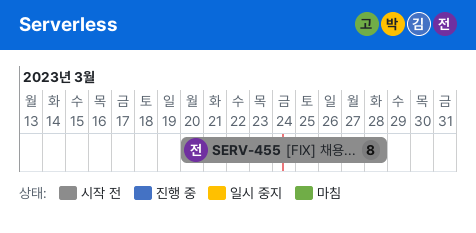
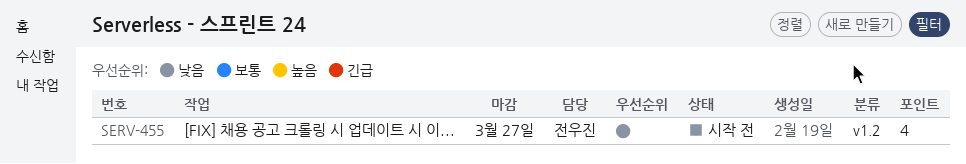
SERV-455, estimate: 8 -> 4
SERV-455, due: Mar 28 -> Mar 27

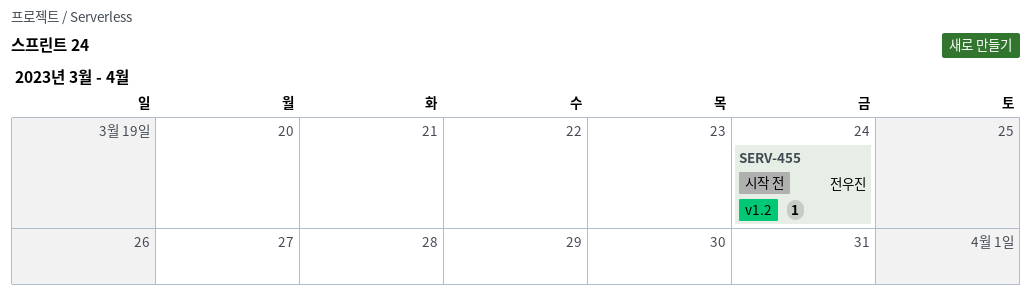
SERV-455, estimate: 4 -> 1
SERV-455, due: Mar 27 -> Mar 24

